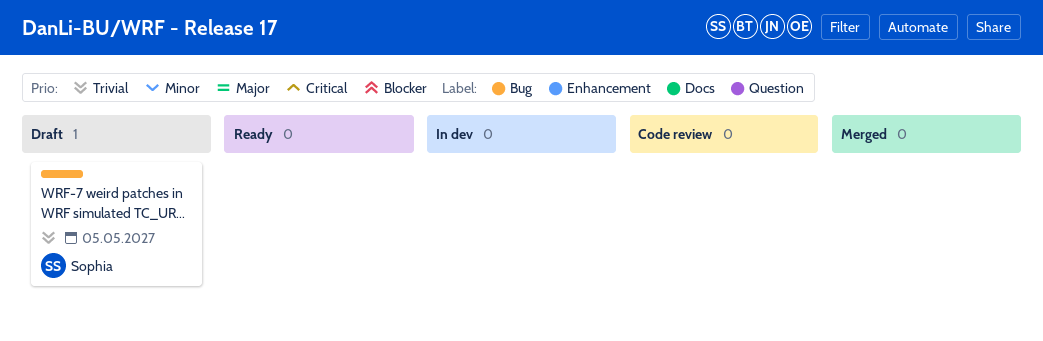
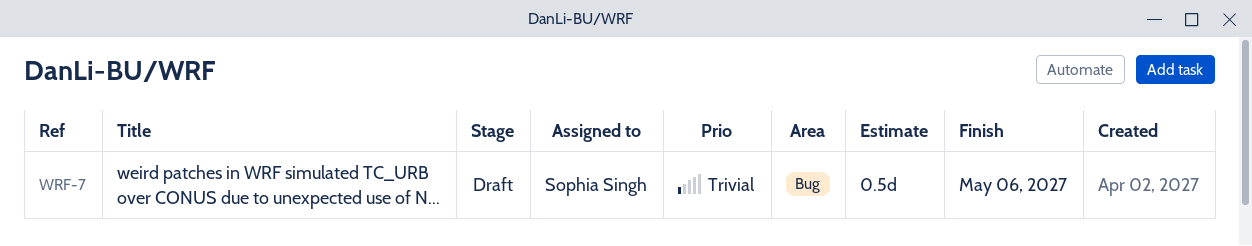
WRF-7, due: May 5 -> May 6

